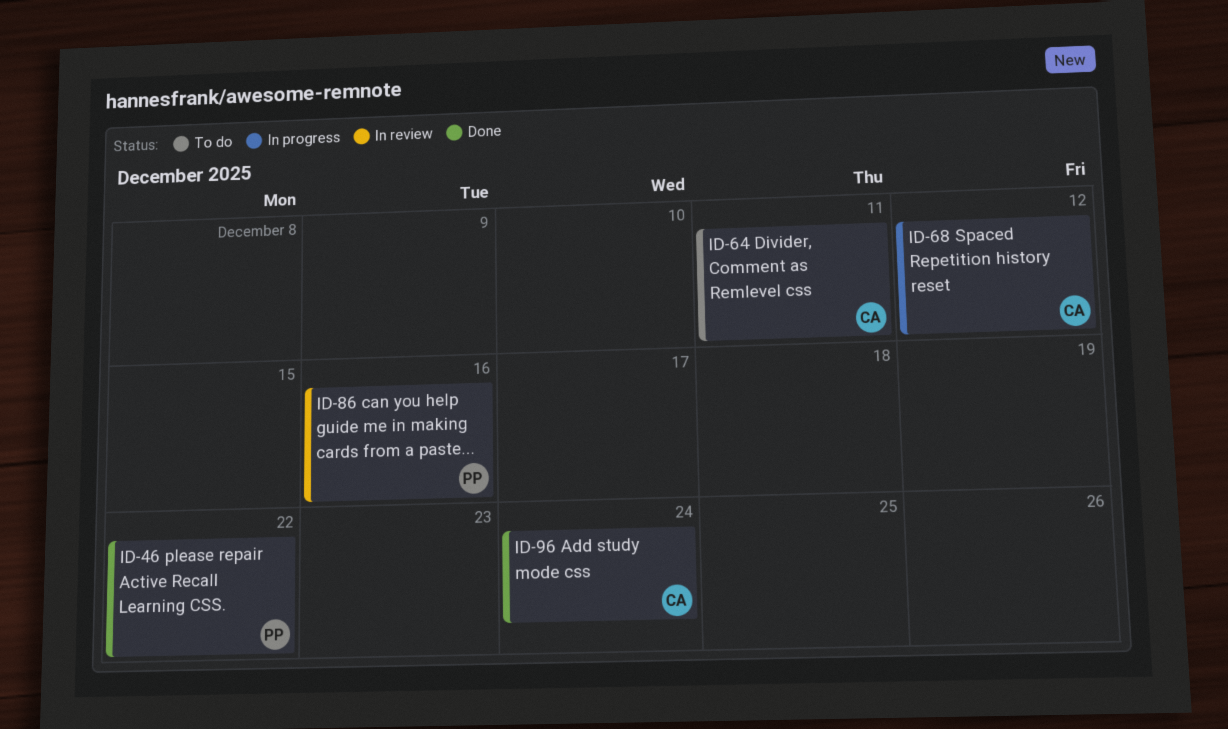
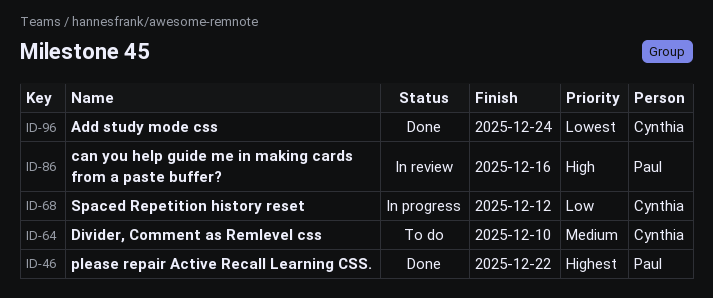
ID-64, due: Dec 11 -> Dec 10

